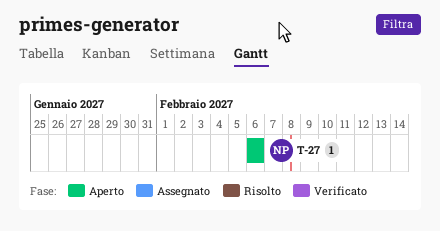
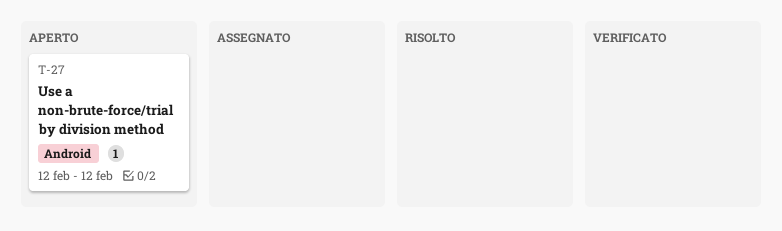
T-27, start: Feb 6 -> Feb 12
T-27, due: Feb 6 -> Feb 12

